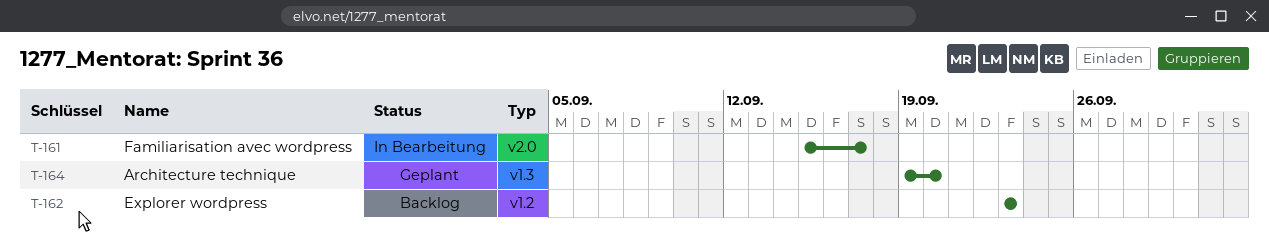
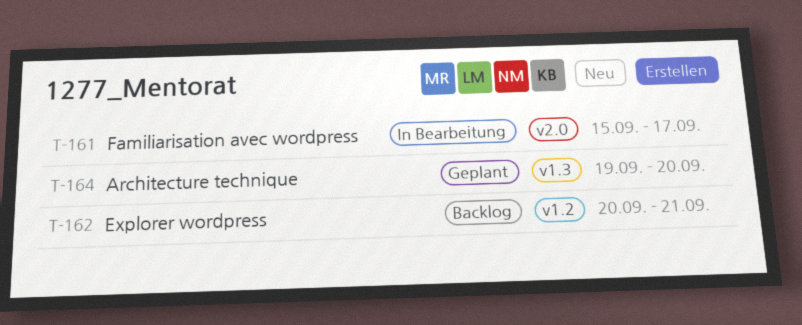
T-162, start: Sep 23 -> Sep 20
T-162, due: Sep 23 -> Sep 21

